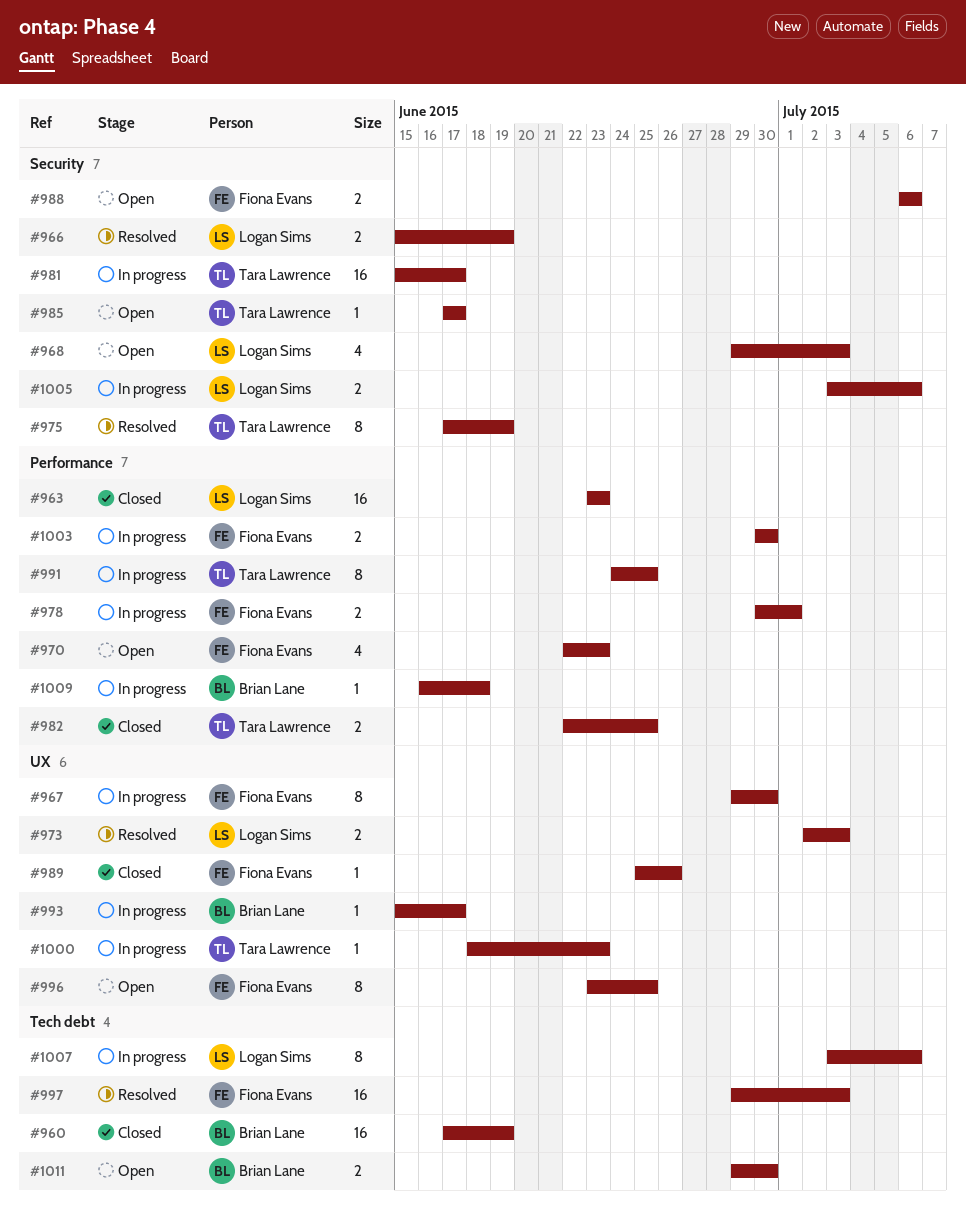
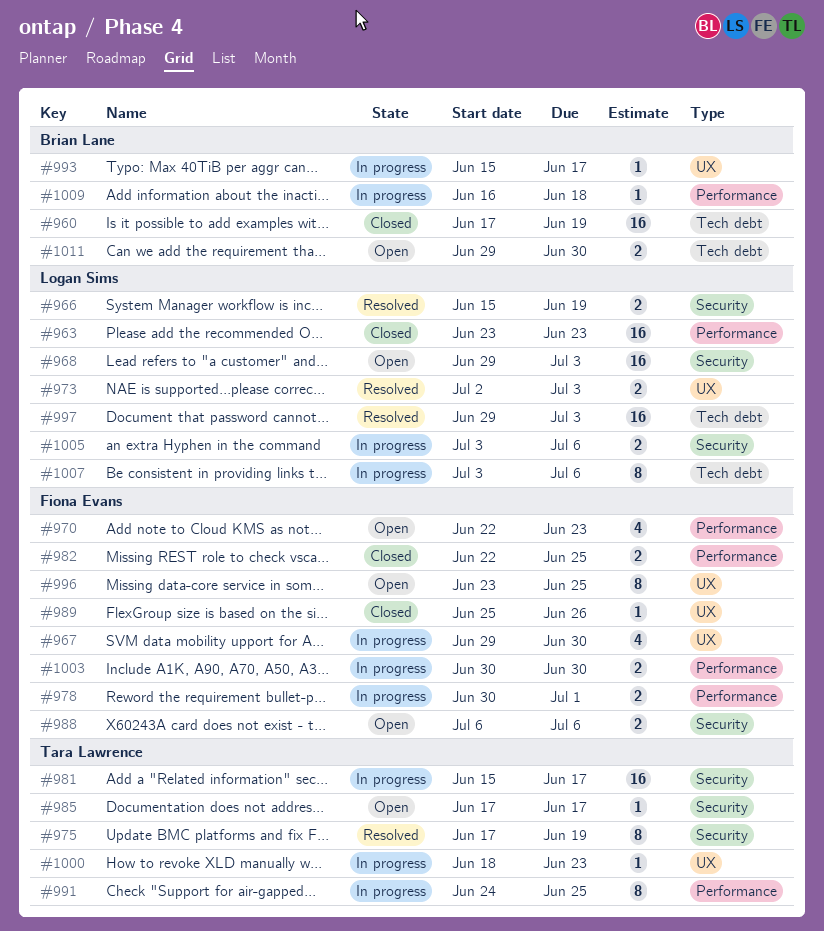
#967, estimate: 8 -> 4
#968, estimate: 4 -> 16
#982, owner: Tara Lawrence -> Fiona Evans
#997, owner: Fiona Evans -> Logan Sims

